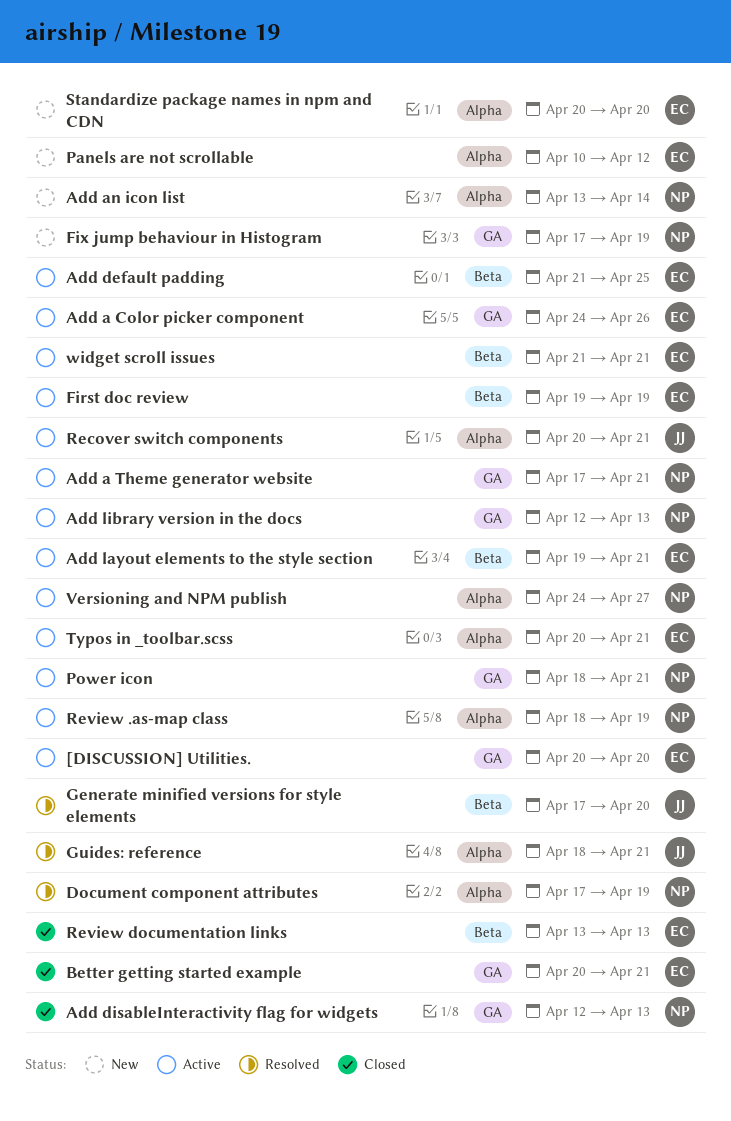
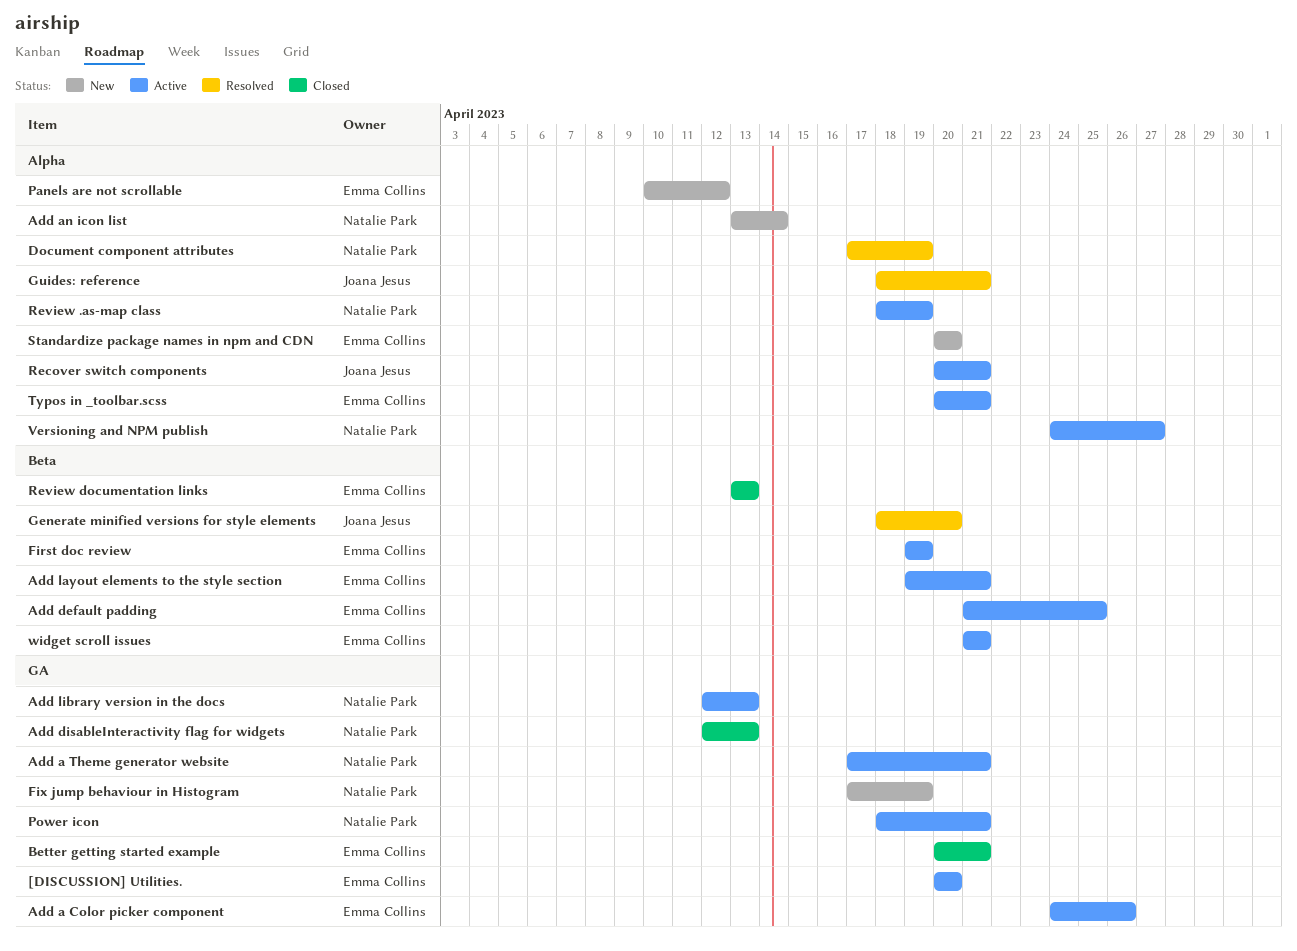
Generate minified versions for style elements, start: Apr 17 -> Apr 18

